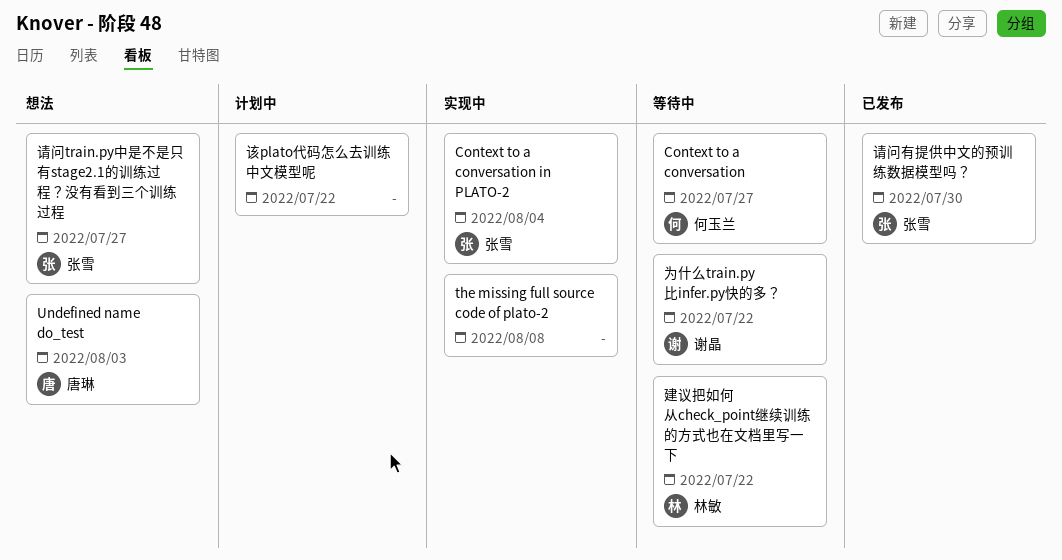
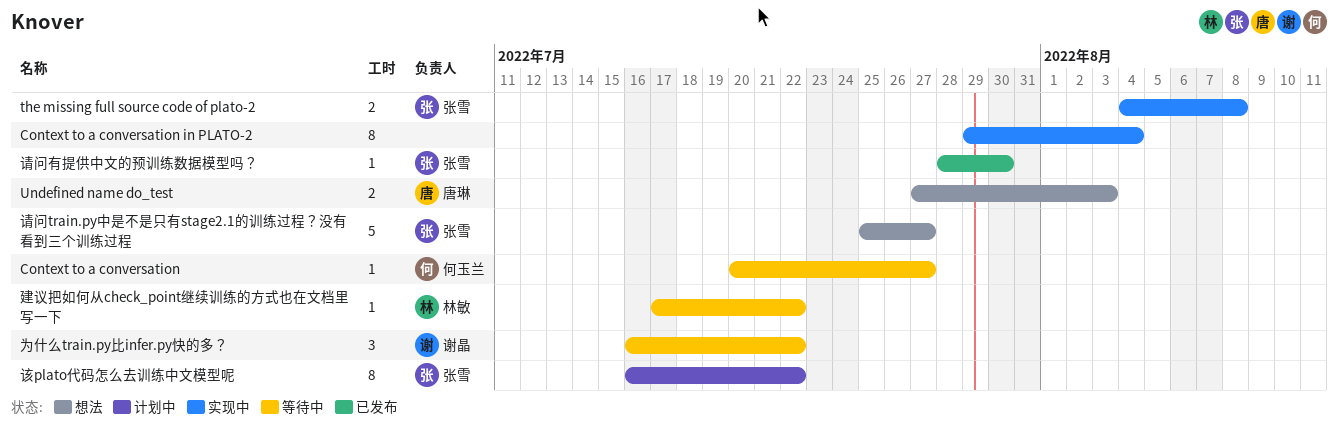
Context to a conversation in PLATO-2, owner: 张雪 -> none
the missing full source code of plato-2, owner: none -> 张雪
该plato代码怎么去训练中文模型呢, owner: none -> 张雪

